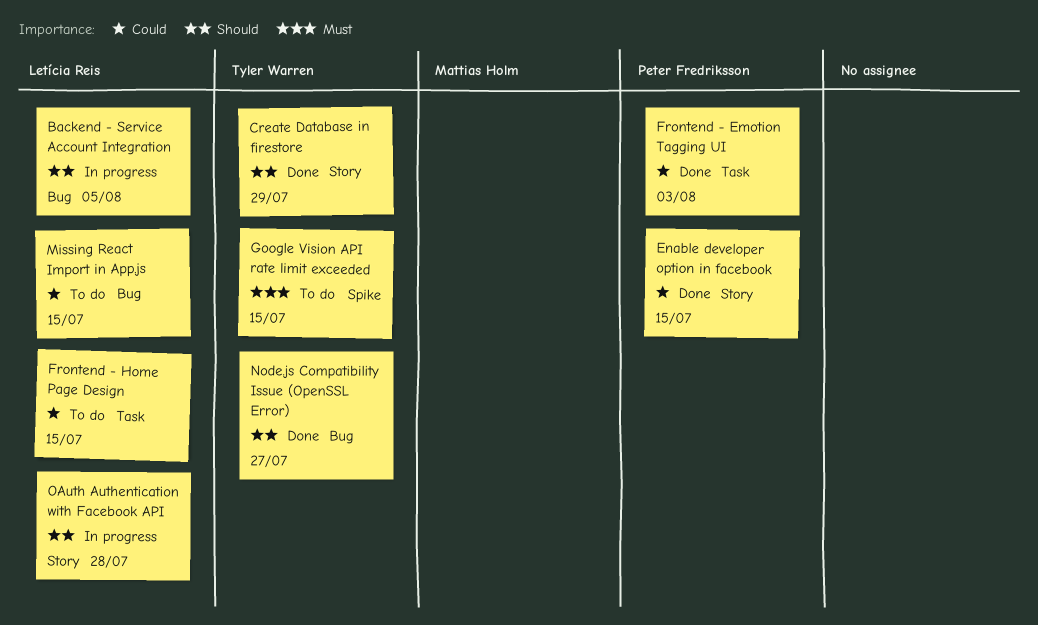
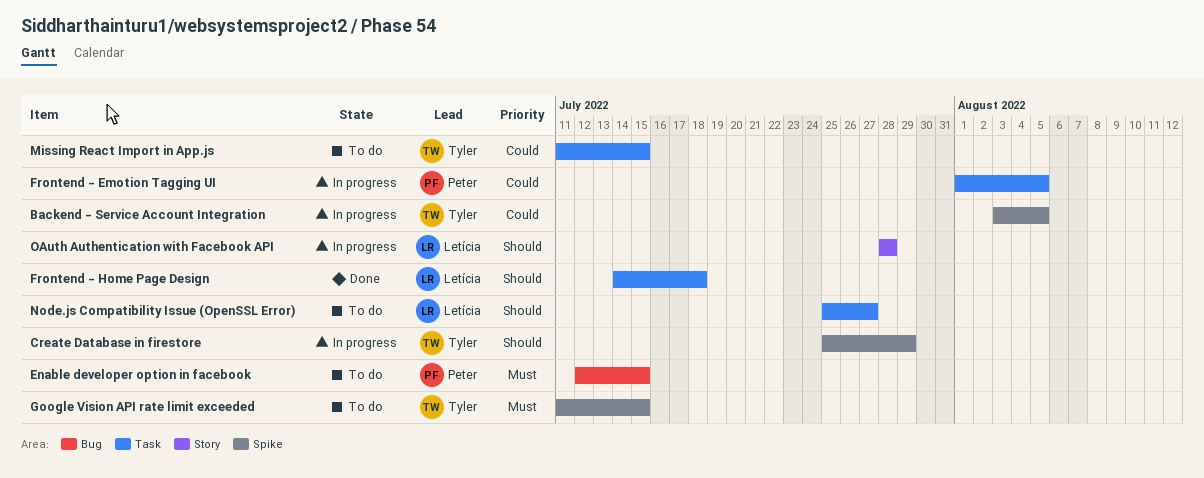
Backend - Service Account Integration, owner: Letícia Reis -> Tyler Warren
Backend - Service Account Integration, priority: Should -> Could
Backend - Service Account Integration, label: Bug -> Spike
Create Database in firestore, status: Done -> In progress
Create Database in firestore, label: Story -> Spike
Enable developer option in facebook, status: Done -> To do
Enable developer option in facebook, priority: Could -> Must
Enable developer option in facebook, label: Story -> Bug
Frontend - Emotion Tagging UI, status: Done -> In progress
Frontend - Emotion Tagging UI, due: Aug 3 -> Aug 5
Frontend - Home Page Design, status: To do -> Done
Frontend - Home Page Design, priority: Could -> Should
Frontend - Home Page Design, due: Jul 15 -> Jul 18
Missing React Import in App.js, owner: Letícia Reis -> Tyler Warren
Missing React Import in App.js, label: Bug -> Task
Node.js Compatibility Issue (OpenSSL Error), status: Done -> To do
Node.js Compatibility Issue (OpenSSL Error), owner: Tyler Warren -> Letícia Reis
Node.js Compatibility Issue (OpenSSL Error), label: Bug -> Task

